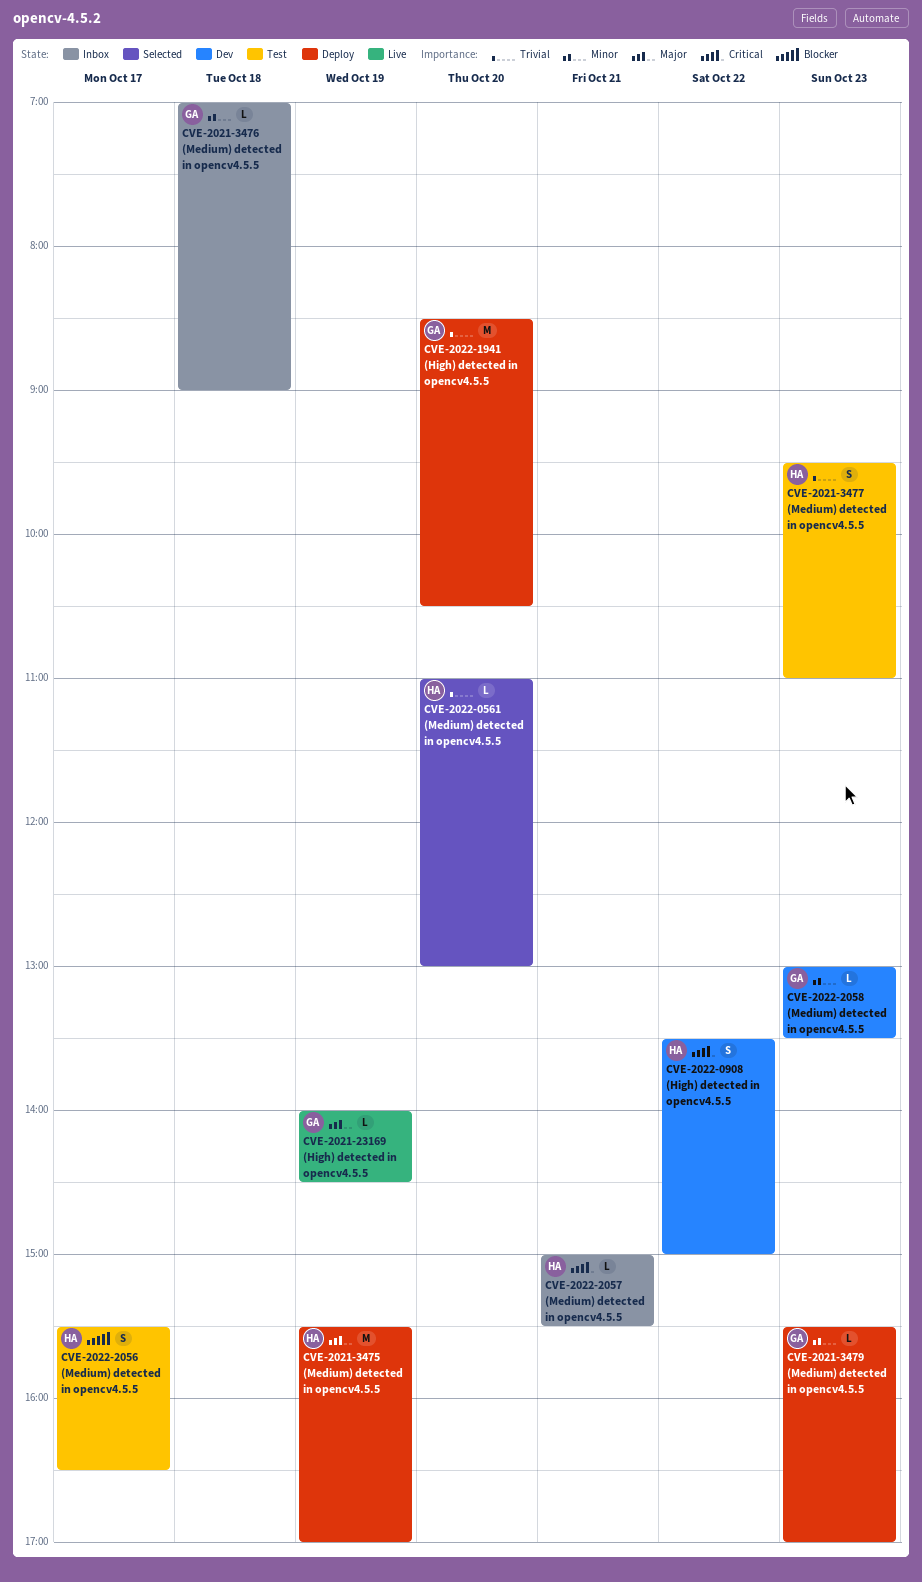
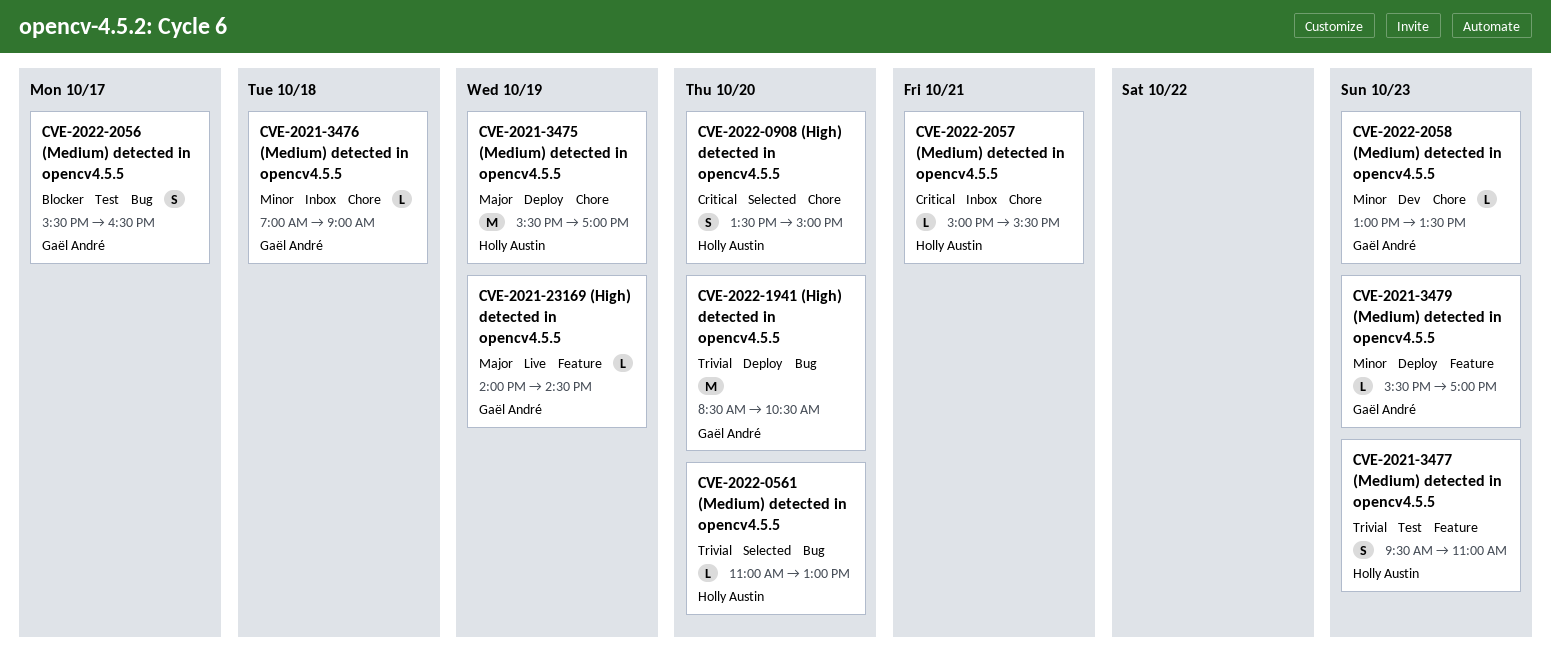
CVE-2022-0908 (High) detected in opencv4.5.5, status: Dev -> Selected
CVE-2022-0908 (High) detected in opencv4.5.5, day: Oct 22 -> Oct 20
CVE-2022-2056 (Medium) detected in opencv4.5.5, owner: Holly Austin -> Gaël André

